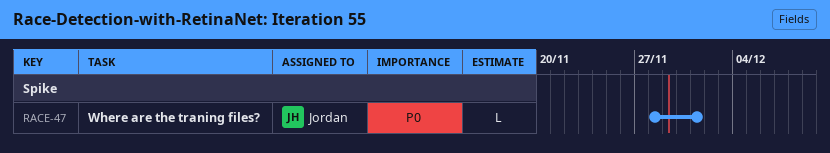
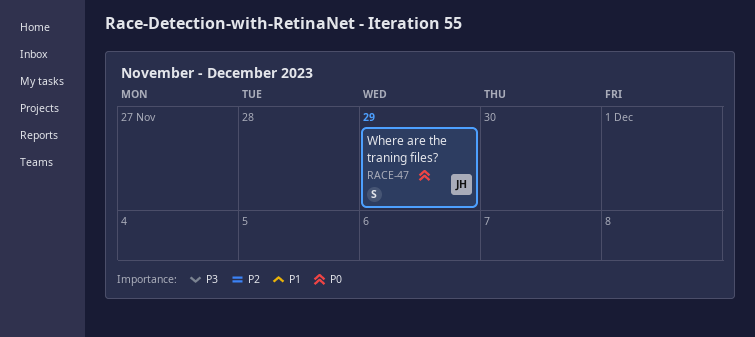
RACE-47, estimate: L -> S
RACE-47, due: Dec 1 -> Nov 29

